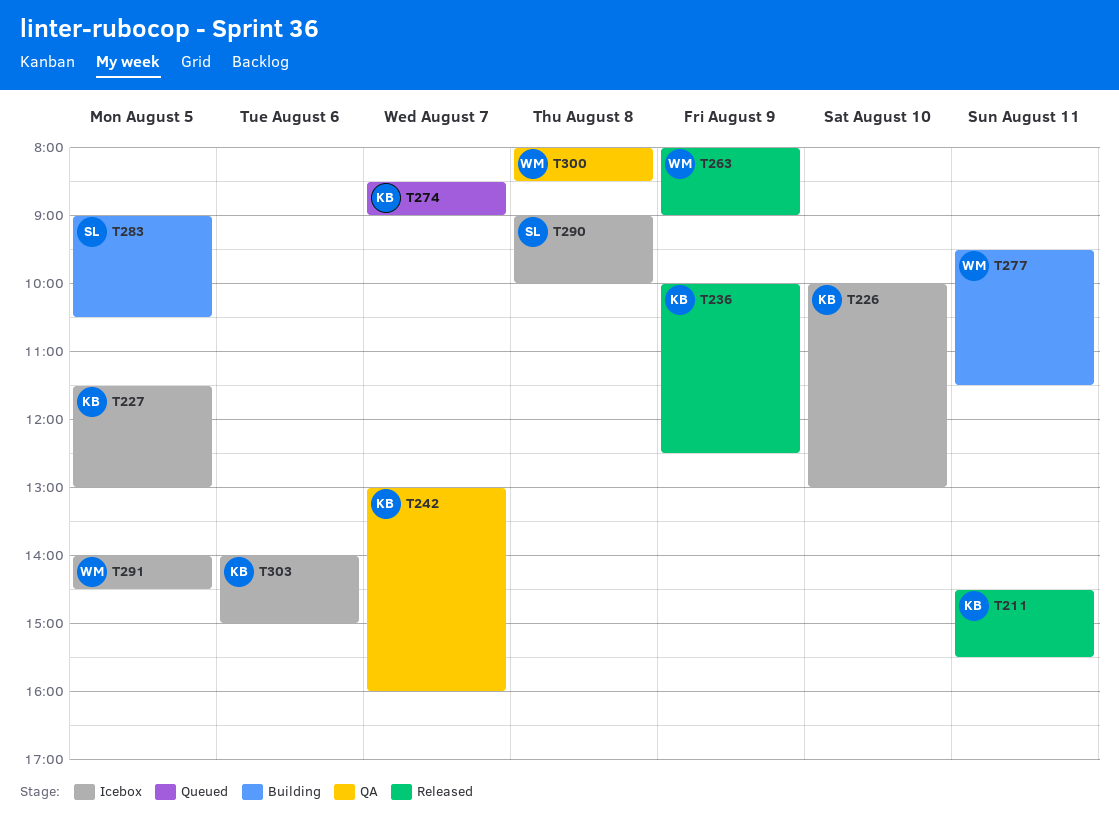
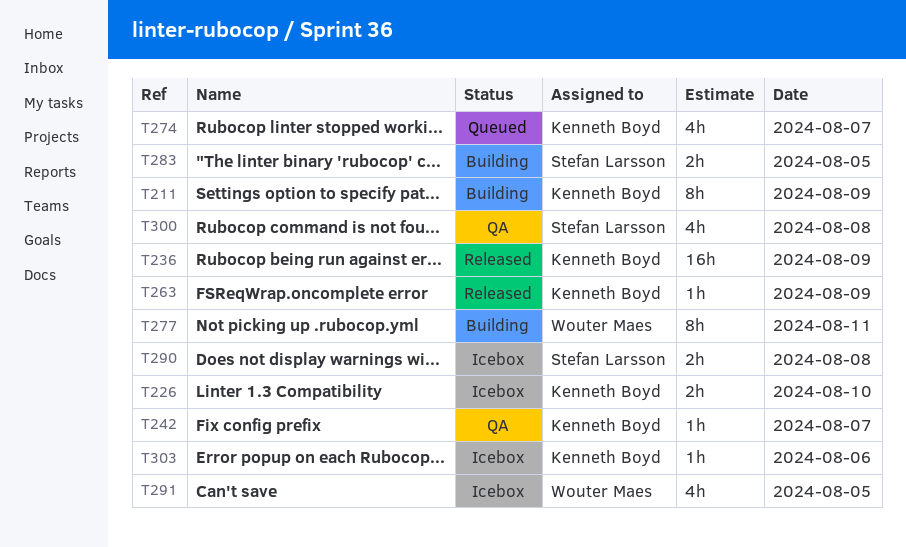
T211, status: Released -> Building
T211, day: Aug 11 -> Aug 9
T227: present -> none
T263, owner: Wouter Maes -> Kenneth Boyd
T300, owner: Wouter Maes -> Stefan Larsson

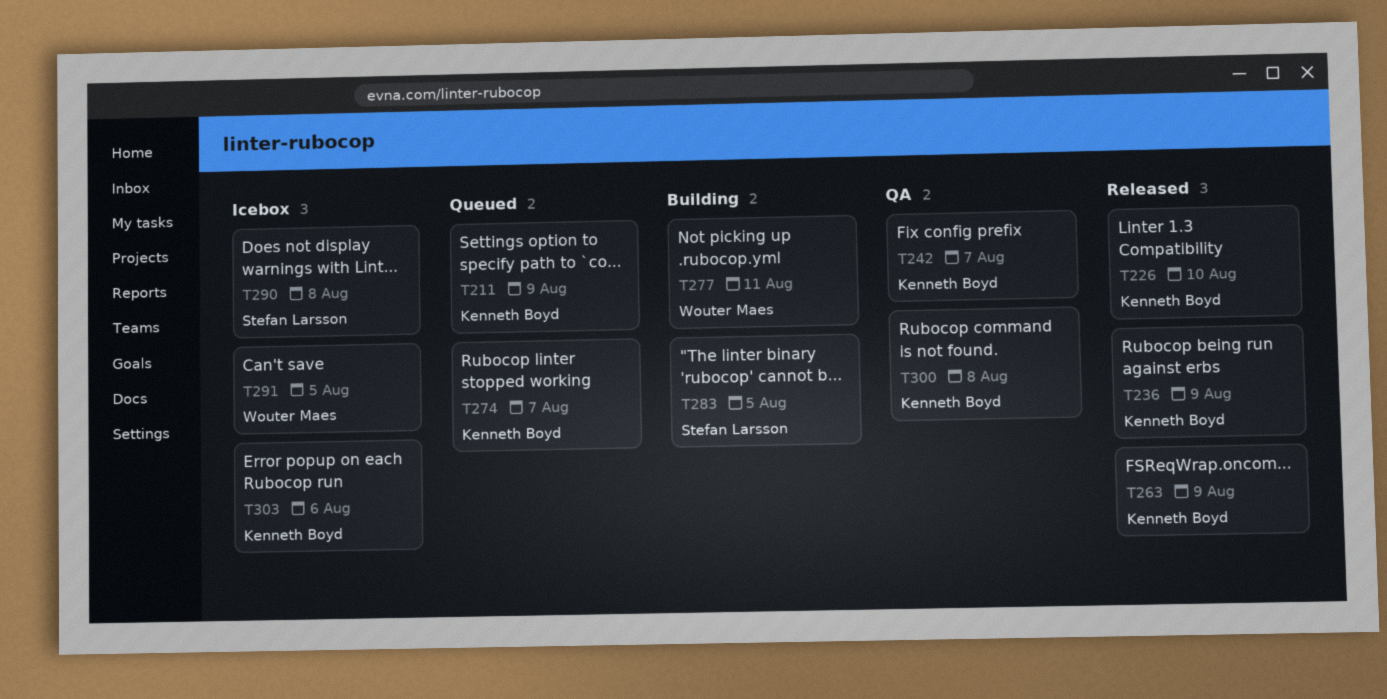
T211, status: Building -> Queued
T226, status: Icebox -> Released
T300, owner: Stefan Larsson -> Kenneth Boyd

